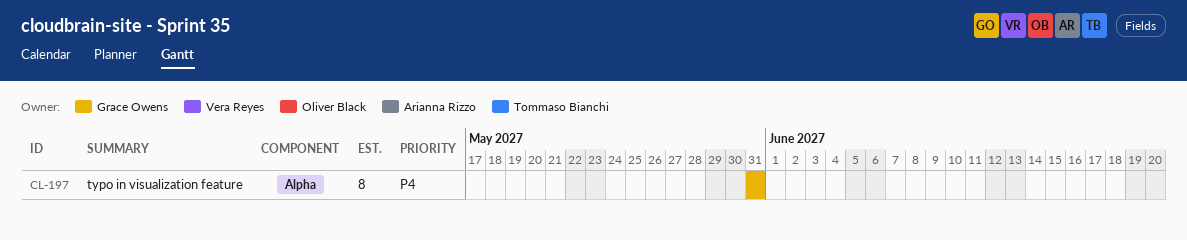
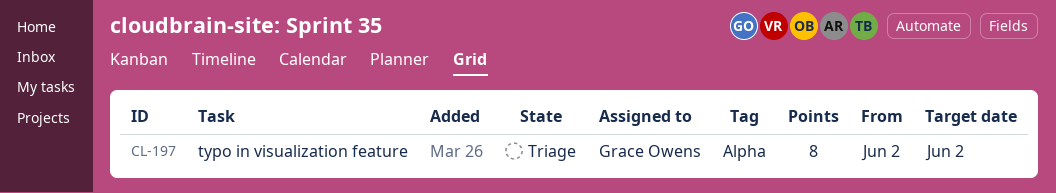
CL-197, start: May 31 -> Jun 2
CL-197, due: May 31 -> Jun 2

